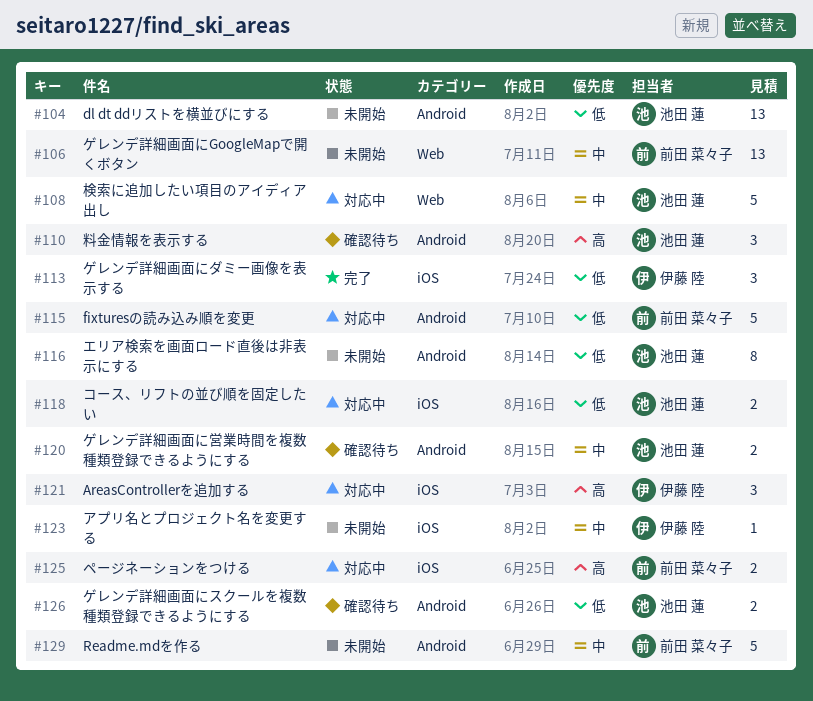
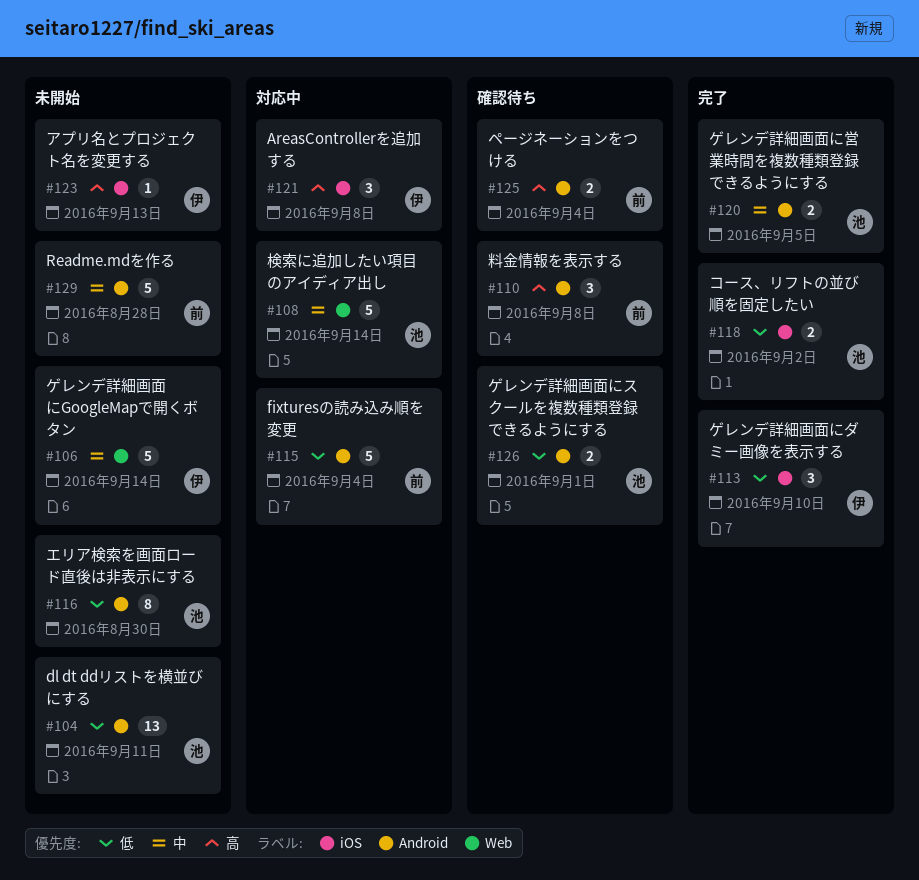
#106, owner: 前田 菜々子 -> 伊藤 陸
#106, estimate: 13 -> 5
#110, owner: 池田 蓮 -> 前田 菜々子
#118, status: 対応中 -> 完了
#120, status: 確認待ち -> 完了
#123, priority: 中 -> 高
#125, status: 対応中 -> 確認待ち
#125, label: iOS -> Android

